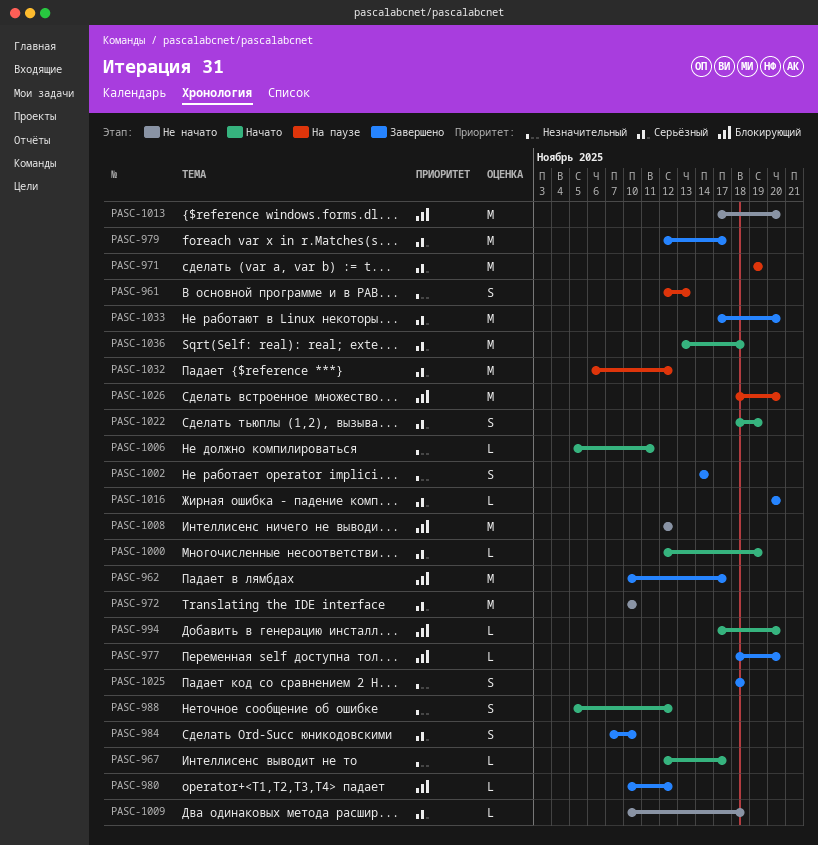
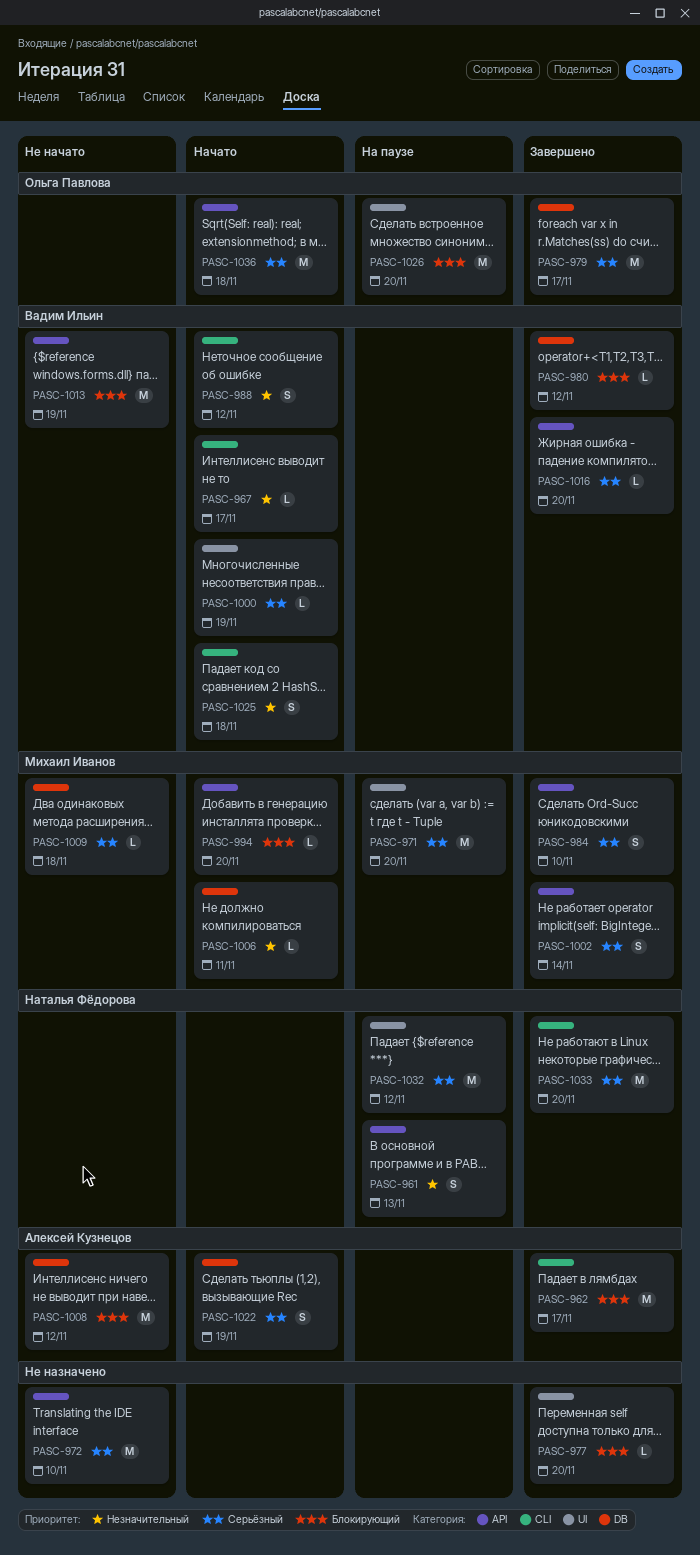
PASC-971, due: Nov 19 -> Nov 20
PASC-1002, priority: Незначительный -> Серьёзный
PASC-1013, due: Nov 20 -> Nov 19
PASC-1025, status: Завершено -> Начато

